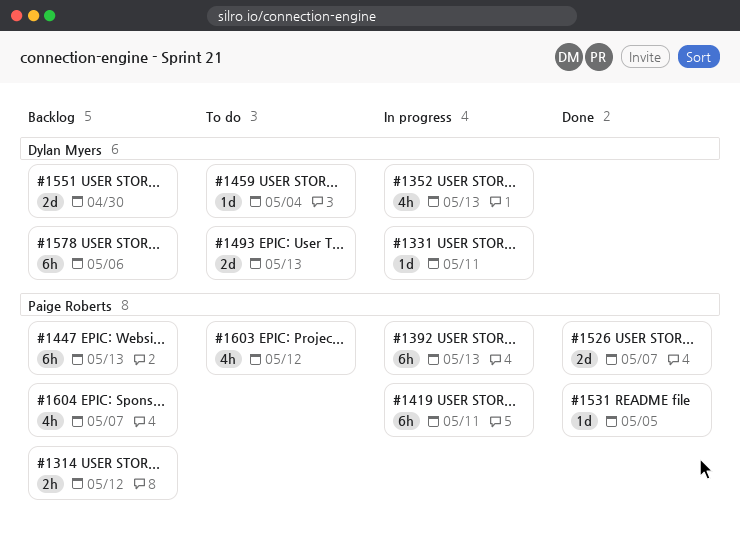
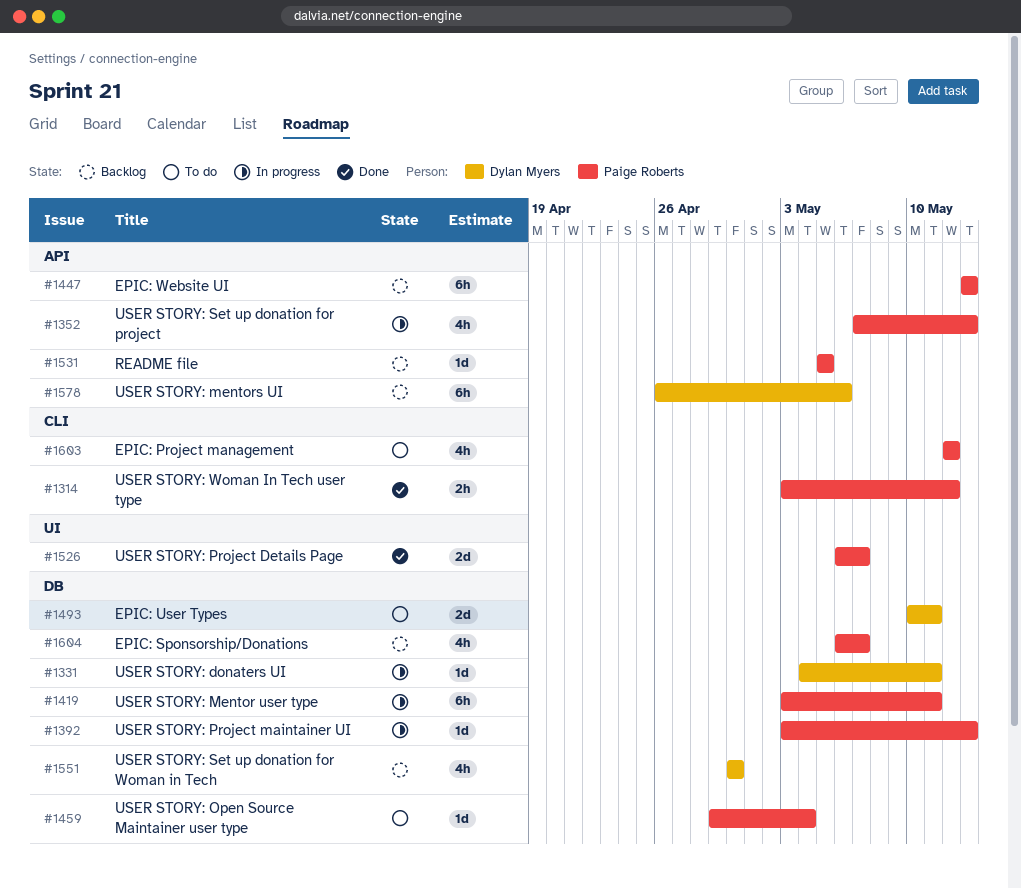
#1314, status: Backlog -> Done
#1352, owner: Dylan Myers -> Paige Roberts
#1392, estimate: 6h -> 1d
#1459, owner: Dylan Myers -> Paige Roberts
#1493, due: May 13 -> May 11
#1531, status: Done -> Backlog
#1551, estimate: 2d -> 4h

